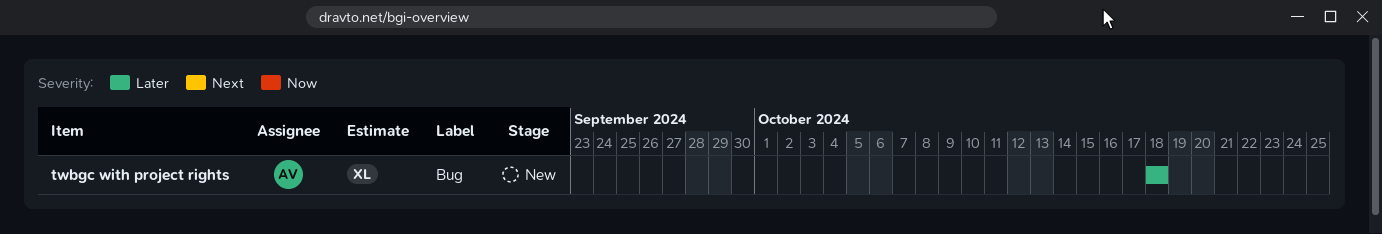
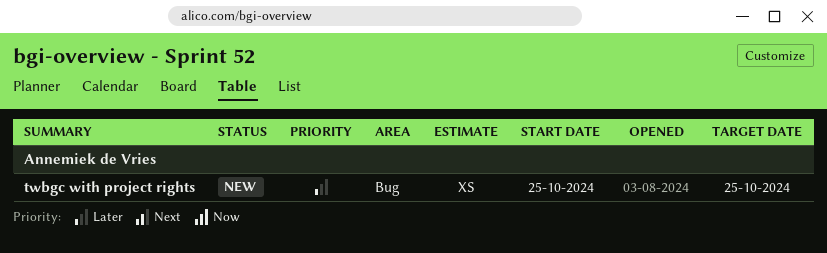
twbgc with project rights, estimate: XL -> XS
twbgc with project rights, start: Oct 18 -> Oct 25
twbgc with project rights, due: Oct 18 -> Oct 25

